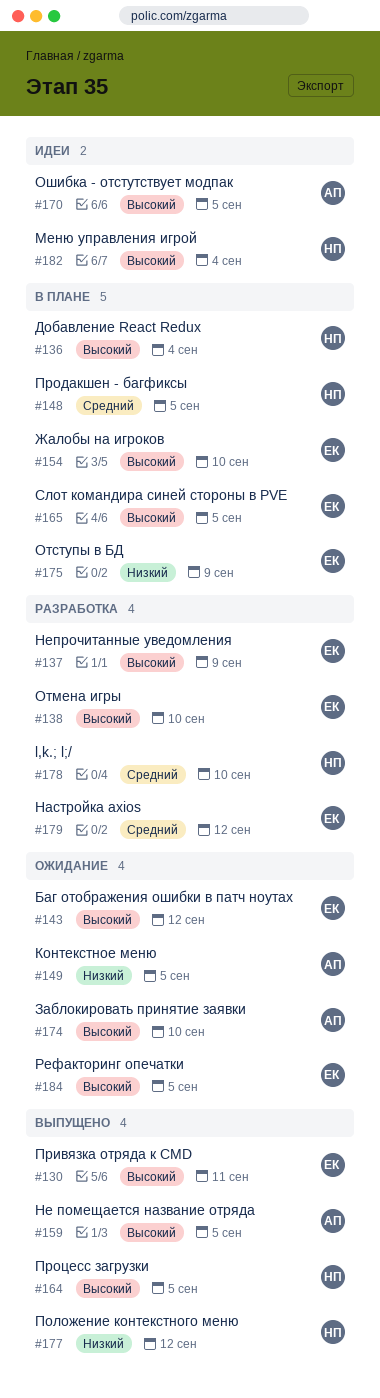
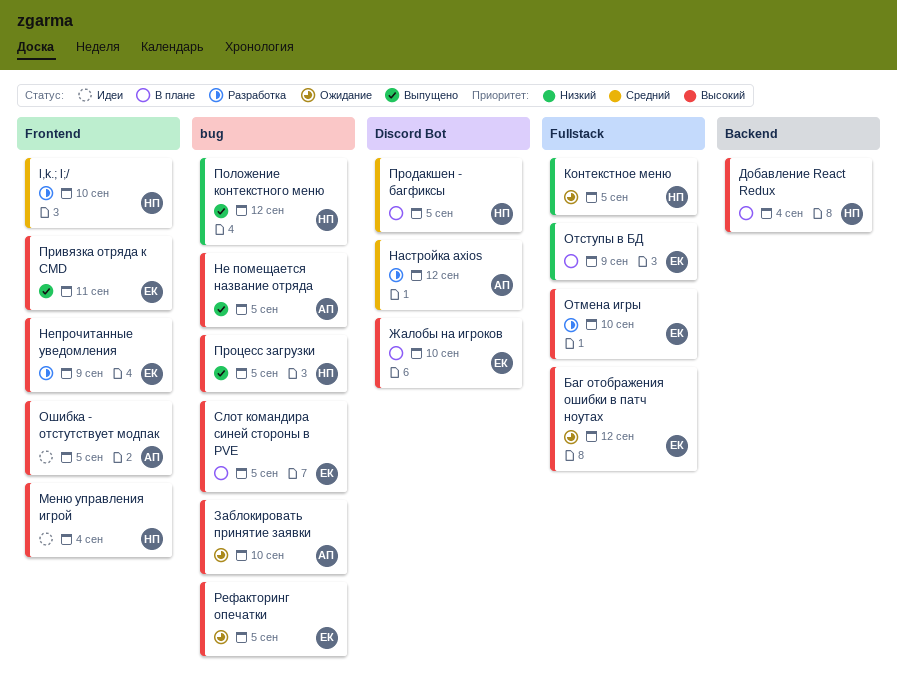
Контекстное меню, owner: АП -> НП
Настройка axios, owner: ЕК -> АП

